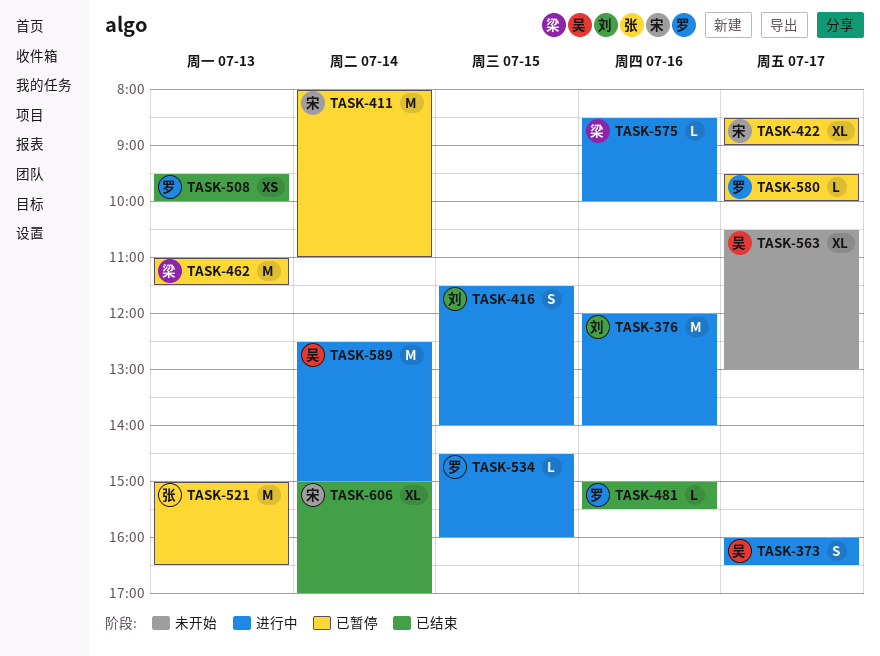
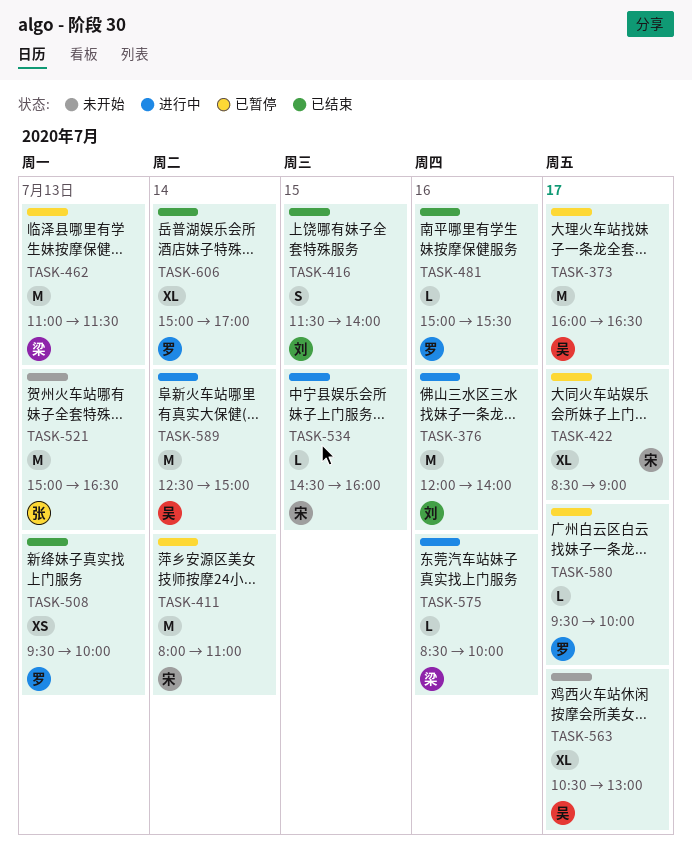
TASK-373, status: 进行中 -> 已暂停
TASK-373, estimate: S -> M
TASK-416, status: 进行中 -> 已结束
TASK-521, status: 已暂停 -> 未开始
TASK-534, owner: 罗 -> 宋
TASK-606, owner: 宋 -> 罗

